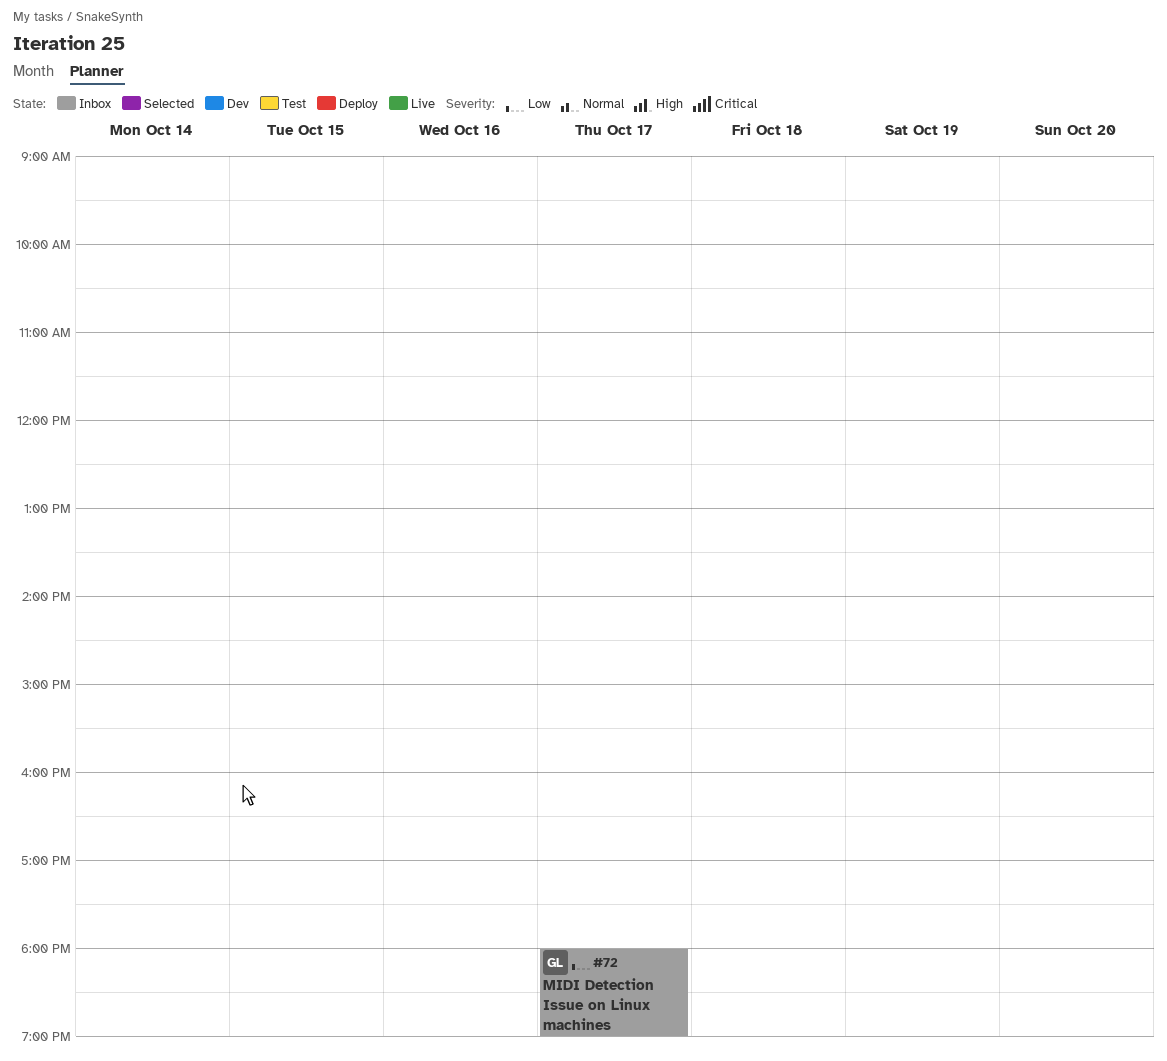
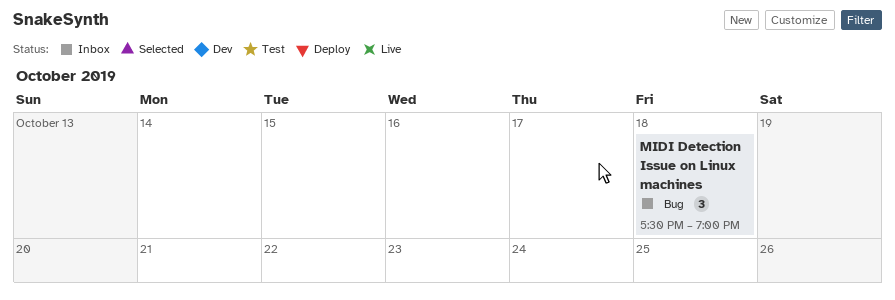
MIDI Detection Issue on Linux machines, day: Oct 17 -> Oct 18
MIDI Detection Issue on Linux machines, begins: 18:00 -> 17:30

